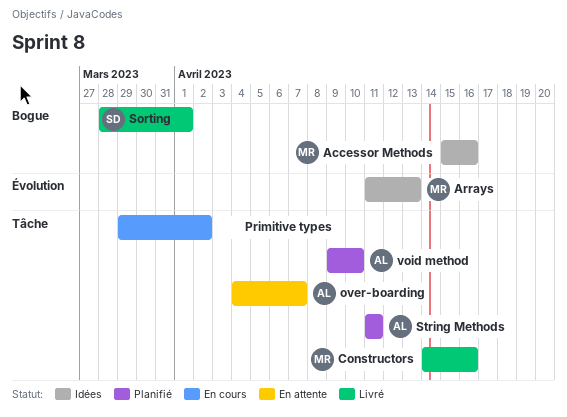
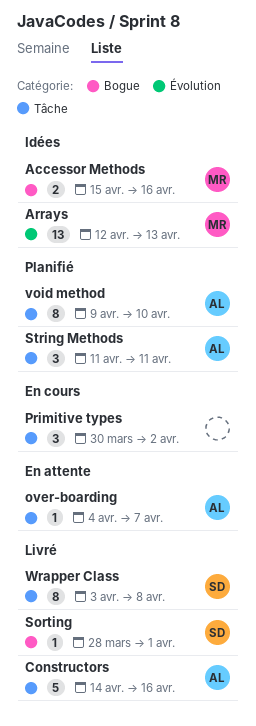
Arrays, start: Apr 11 -> Apr 12
Constructors, owner: MR -> AL
Primitive types, start: Mar 29 -> Mar 30
Wrapper Class: none -> present

